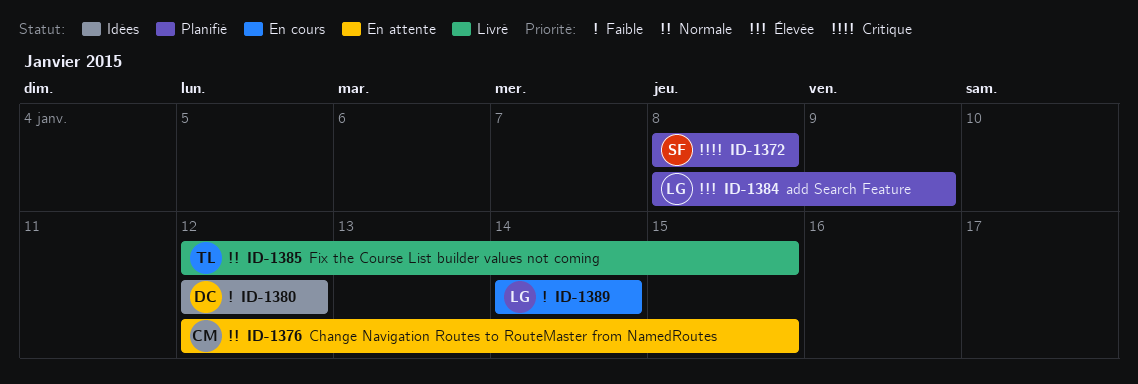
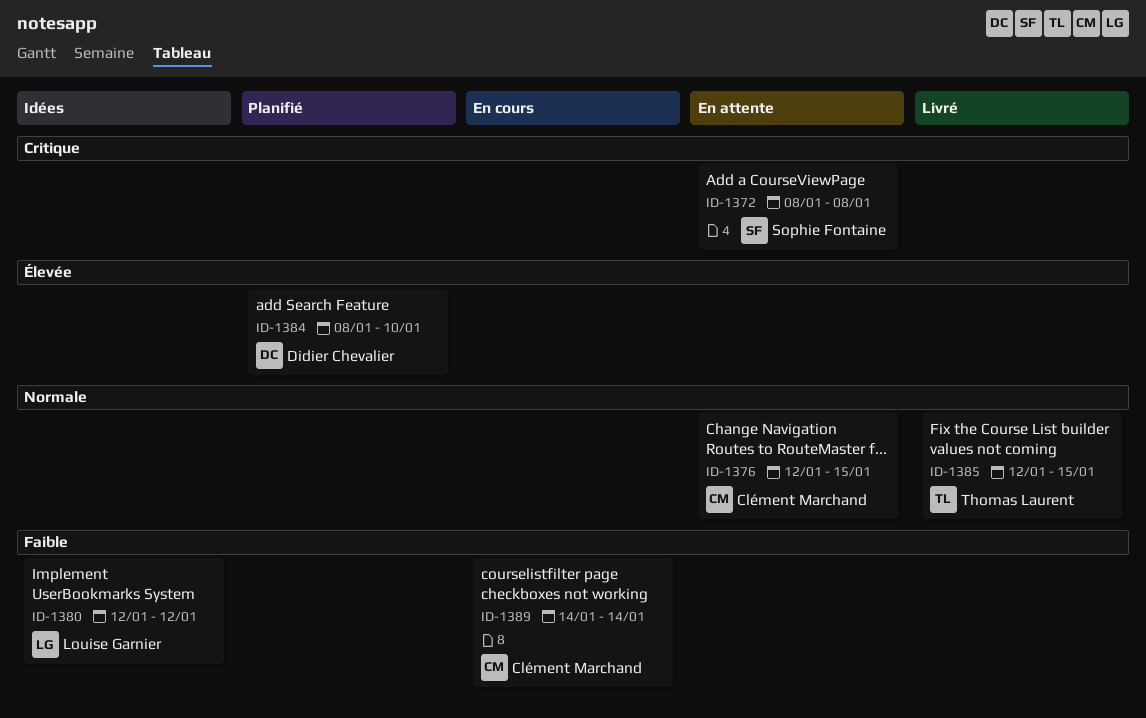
ID-1372, status: Planifié -> En attente
ID-1380, owner: Didier Chevalier -> Louise Garnier
ID-1384, owner: Louise Garnier -> Didier Chevalier
ID-1384, due: Jan 9 -> Jan 10
ID-1389, owner: Louise Garnier -> Clément Marchand

